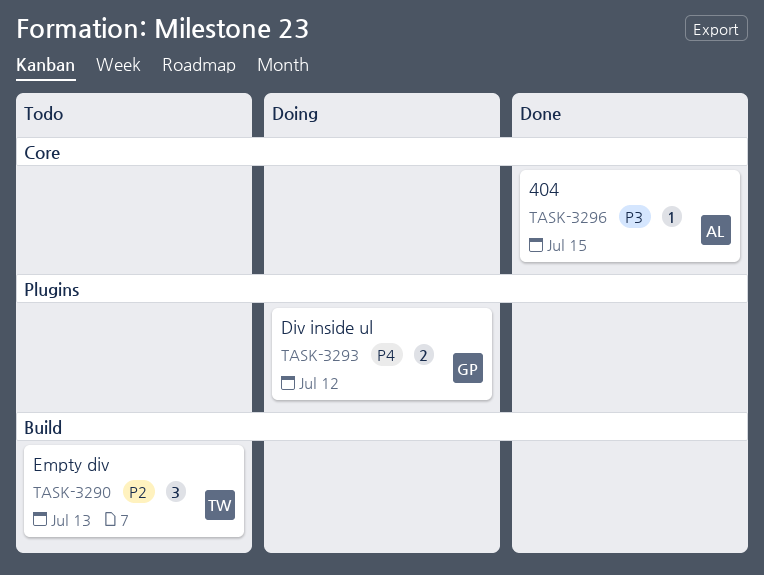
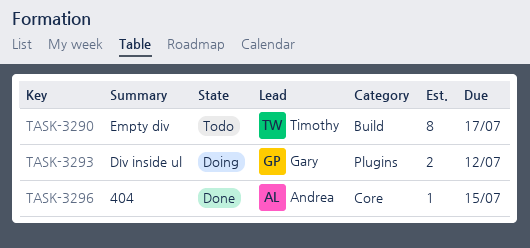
TASK-3290, estimate: 3 -> 8
TASK-3290, due: Jul 13 -> Jul 17

